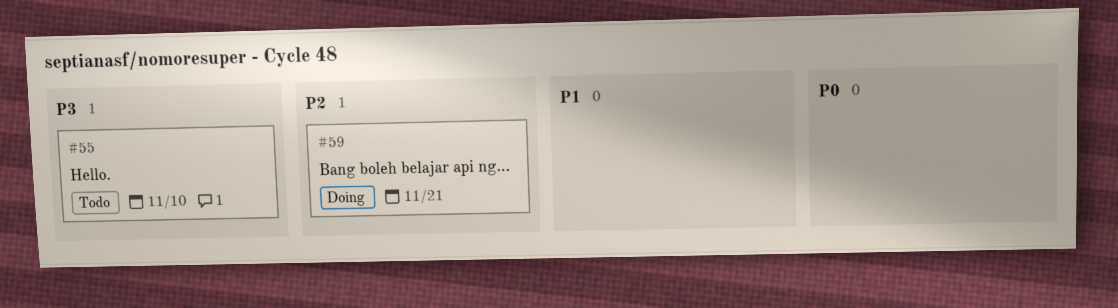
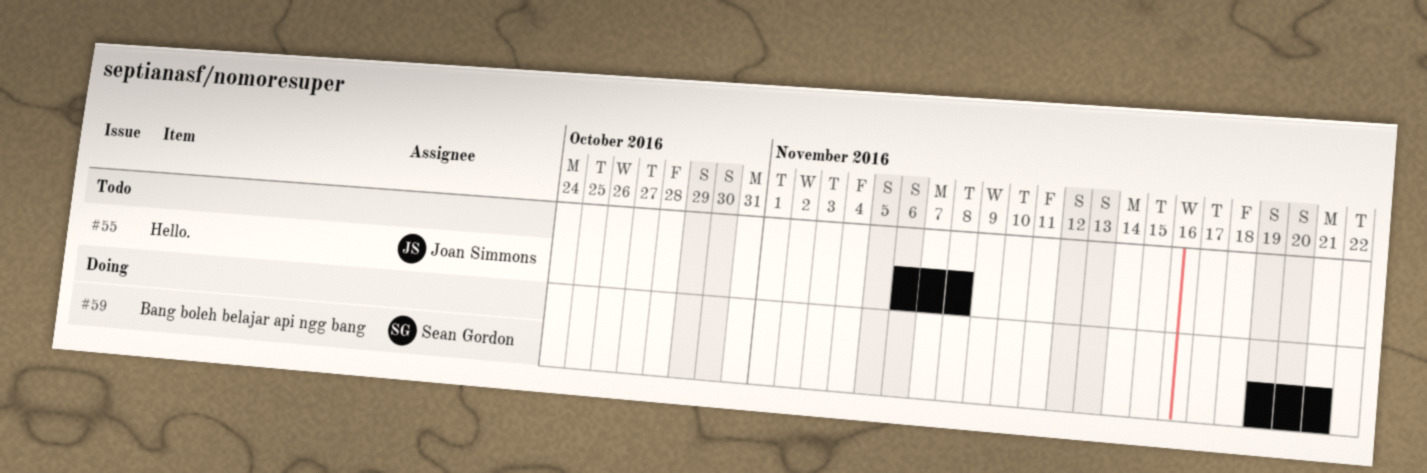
#55, due: Nov 10 -> Nov 8

